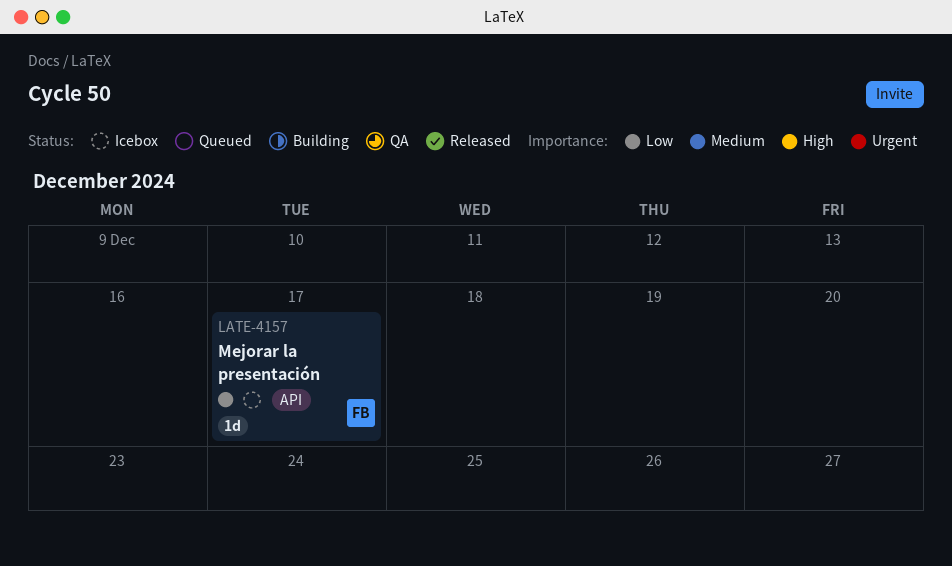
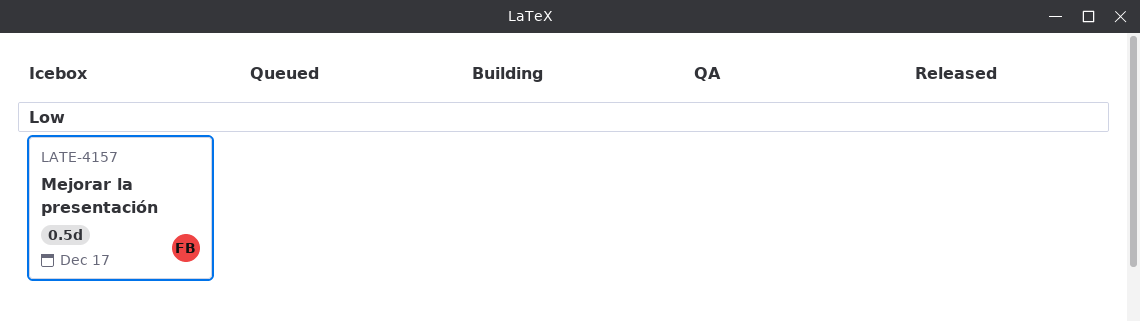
LATE-4157, estimate: 1d -> 0.5d

